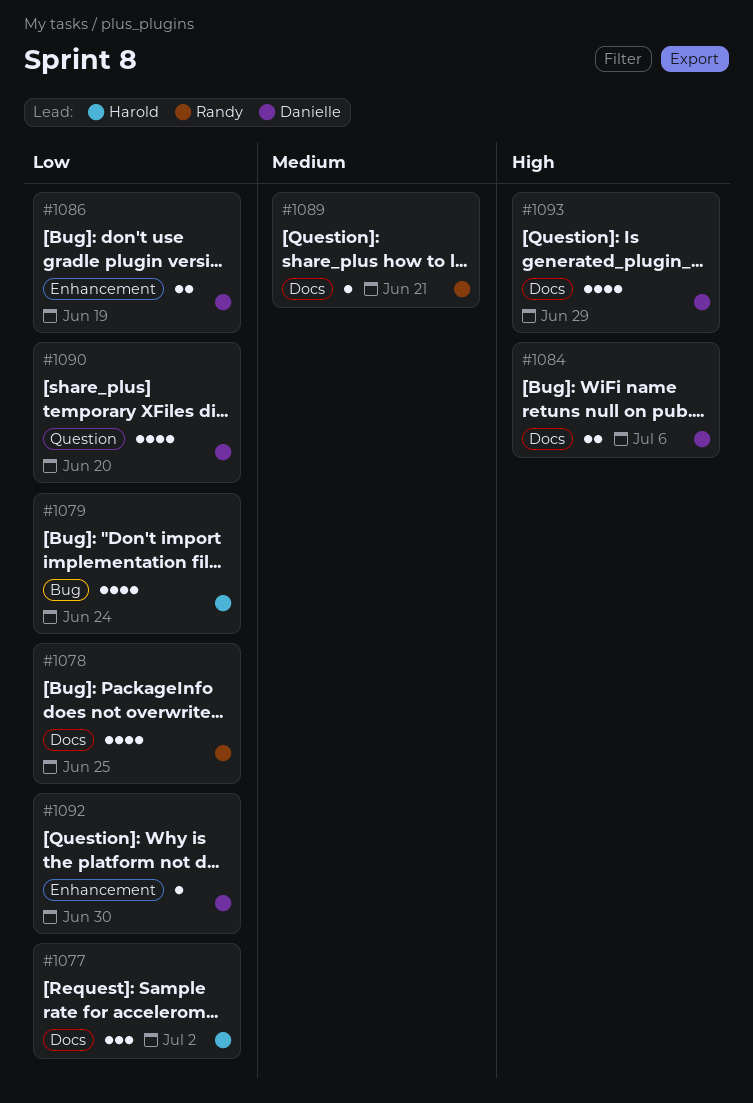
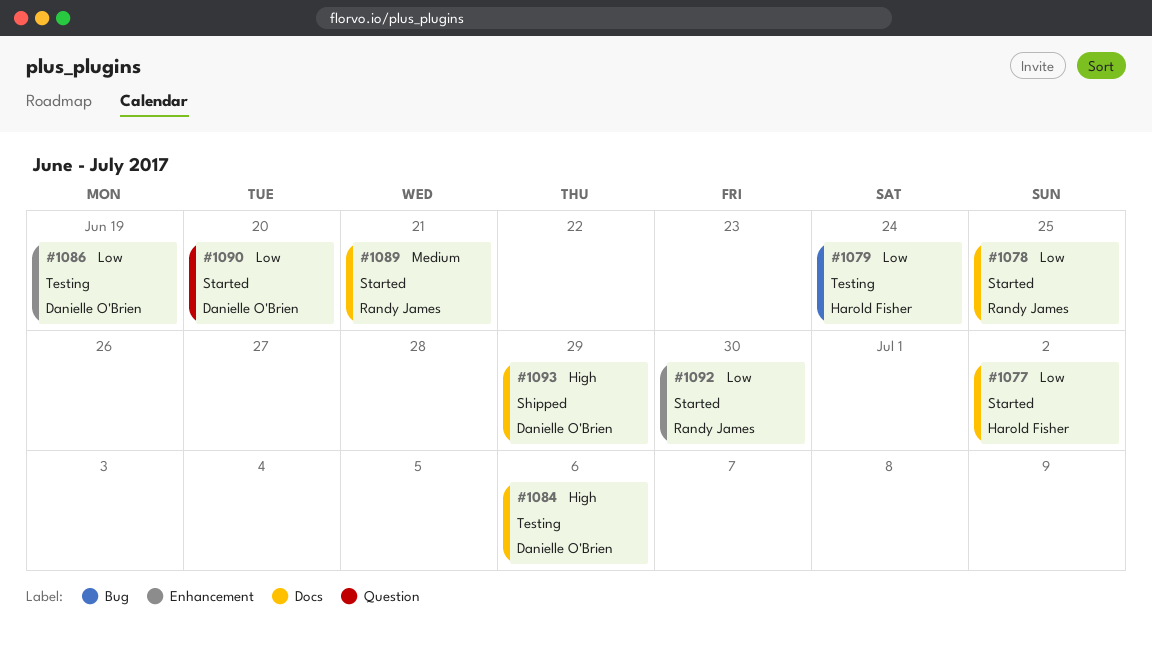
#1092, owner: Danielle O'Brien -> Randy James

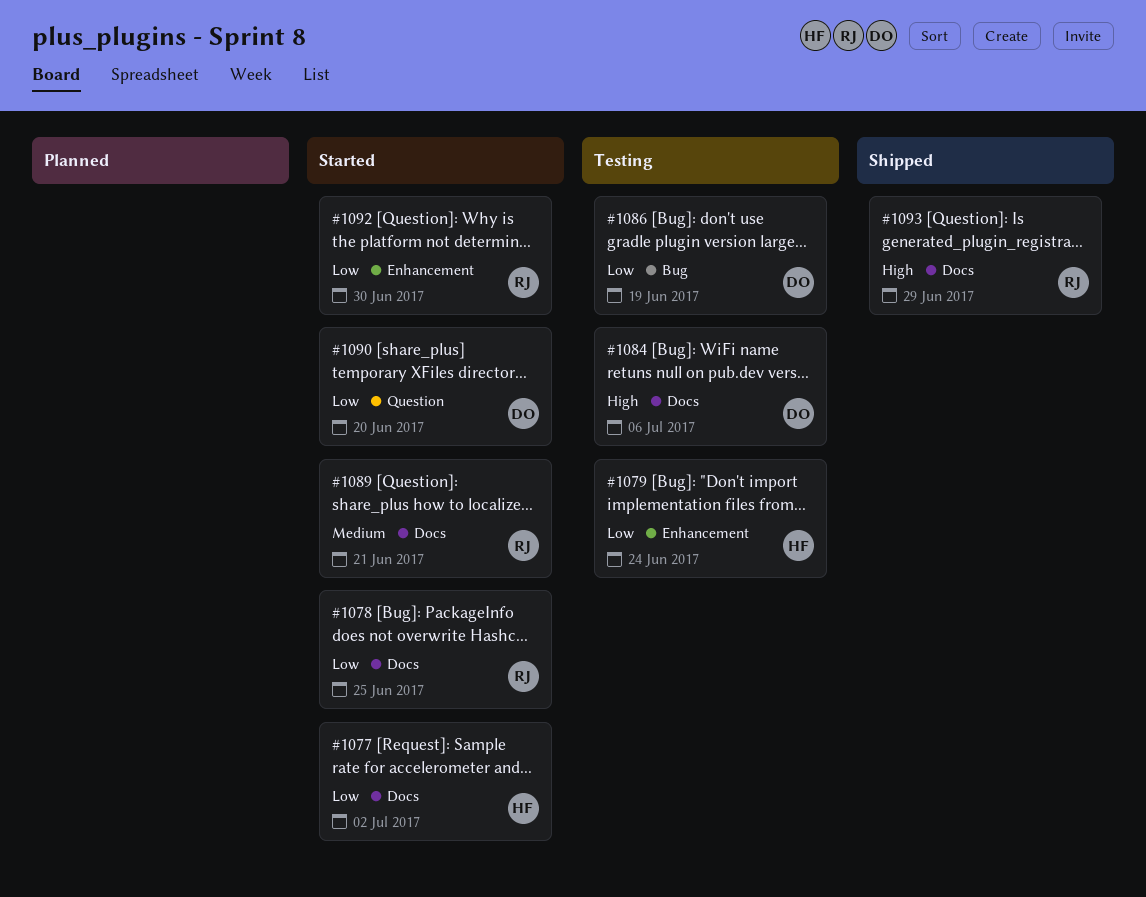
#1079, label: Bug -> Enhancement
#1086, label: Enhancement -> Bug
#1093, owner: Danielle O'Brien -> Randy James

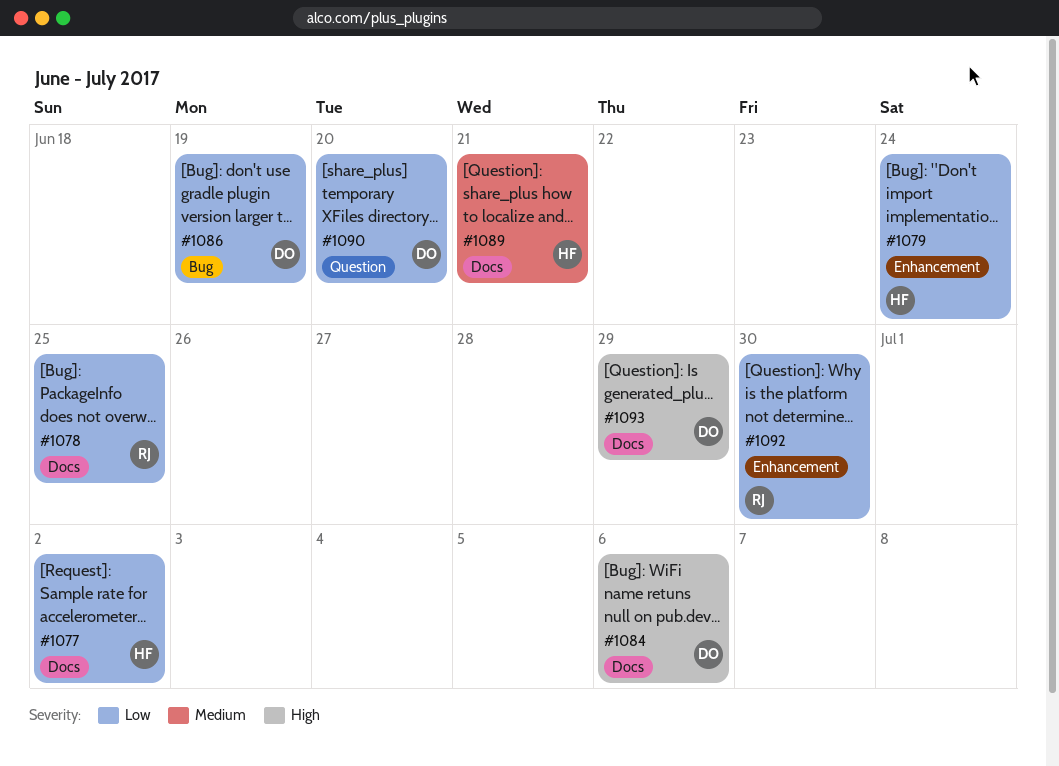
#1089, owner: RJ -> HF
#1093, owner: RJ -> DO

